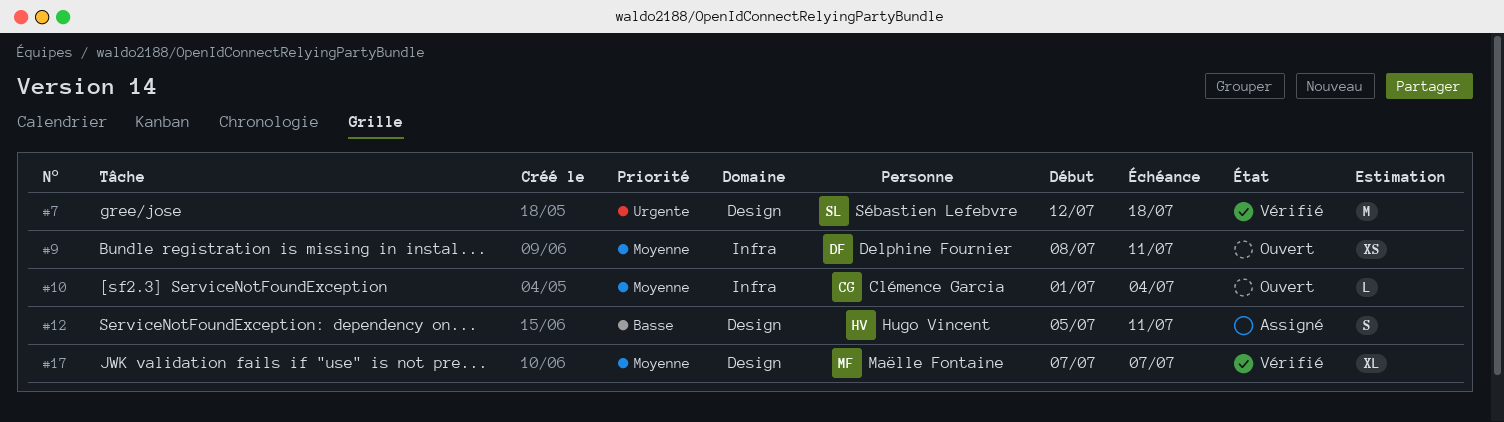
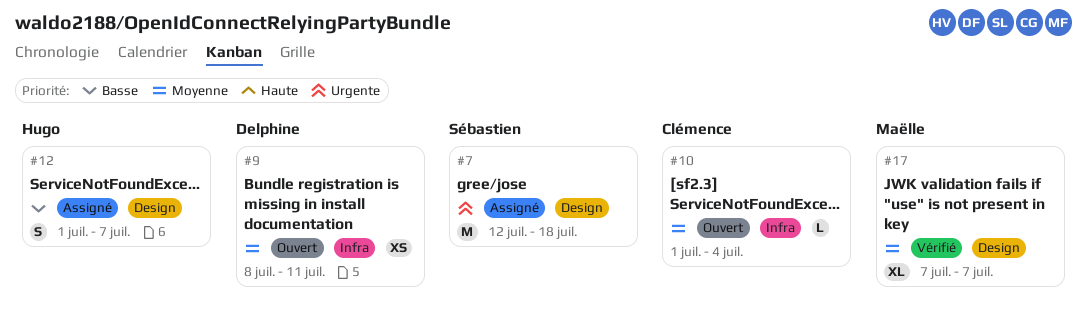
#7, status: Vérifié -> Assigné
#12, start: Jul 5 -> Jul 1
#12, due: Jul 11 -> Jul 7

